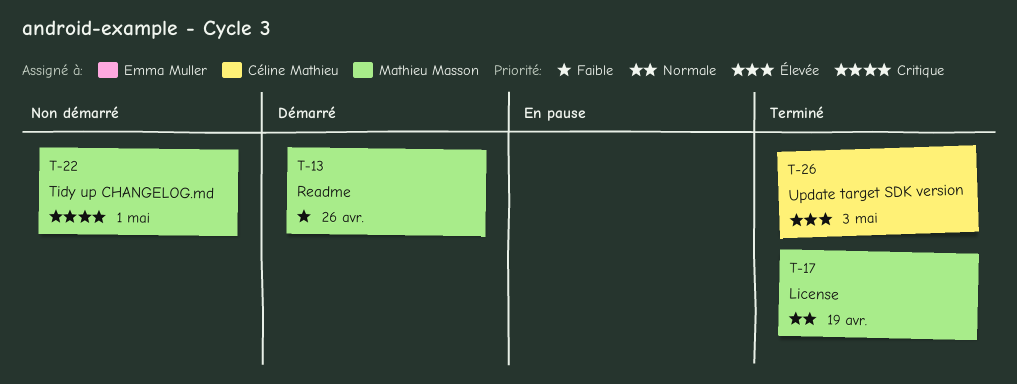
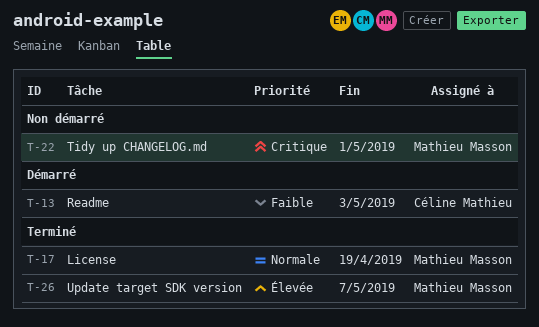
T-13, owner: Mathieu Masson -> Céline Mathieu
T-13, due: Apr 26 -> May 3
T-26, owner: Céline Mathieu -> Mathieu Masson
T-26, due: May 3 -> May 7

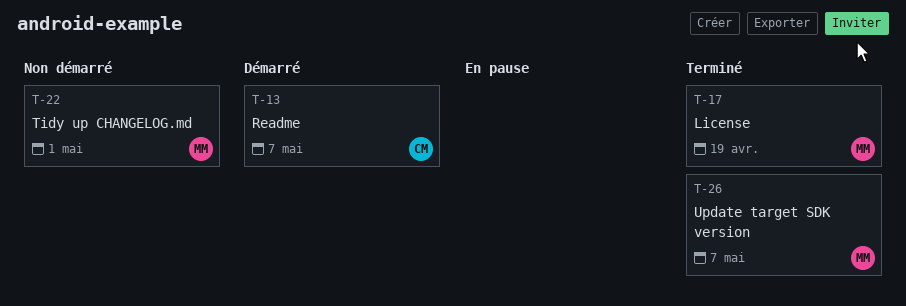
T-13, due: May 3 -> May 7

